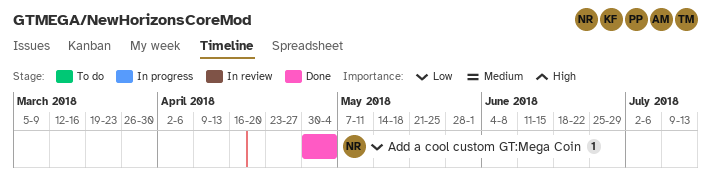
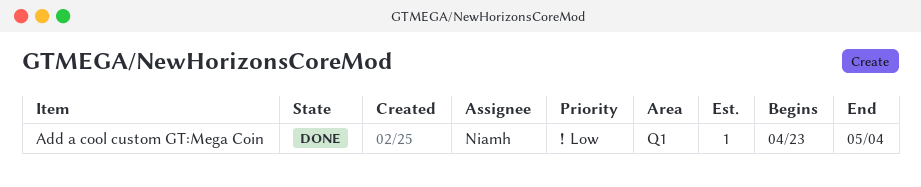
Add a cool custom GT:Mega Coin, start: Apr 30 -> Apr 23

